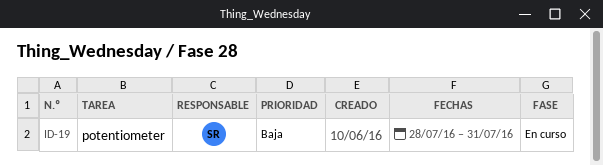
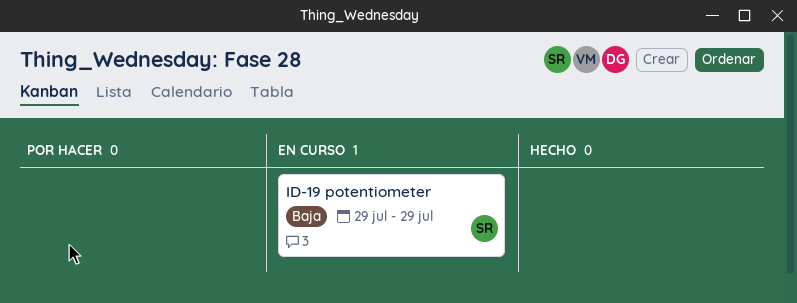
ID-19, start: Jul 28 -> Jul 29
ID-19, due: Jul 31 -> Jul 29

